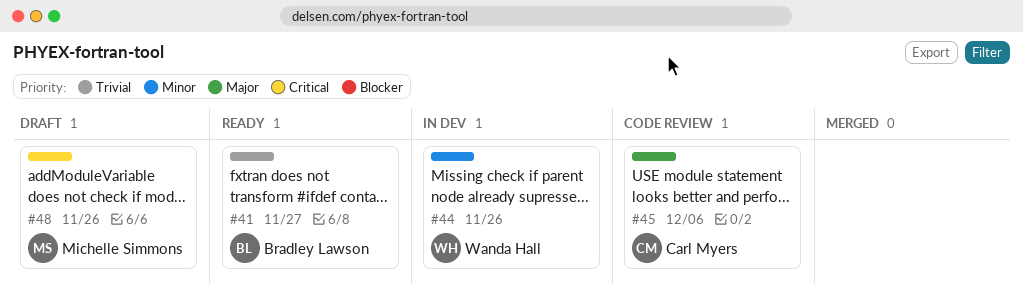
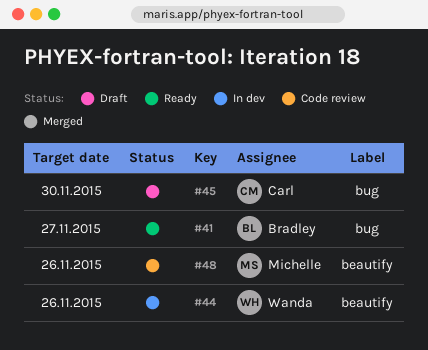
#45, status: Code review -> Draft
#45, due: Dec 6 -> Nov 30
#48, status: Draft -> Code review

